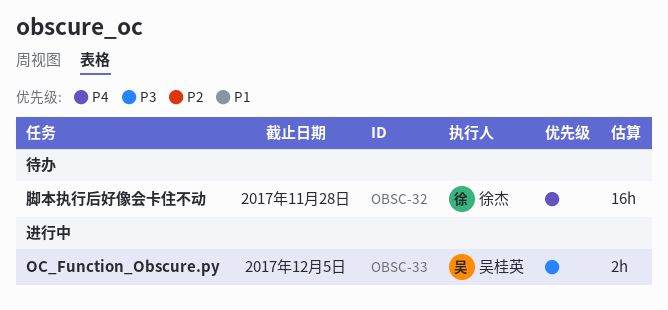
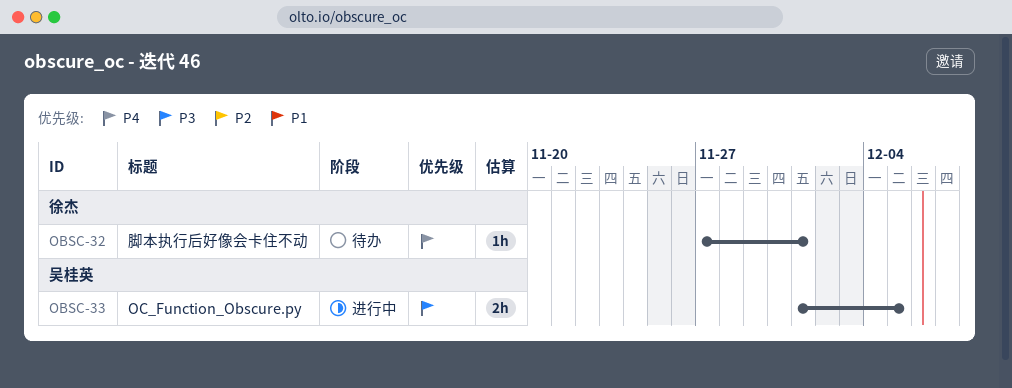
OBSC-32, estimate: 16h -> 1h
OBSC-32, due: Nov 28 -> Dec 1

